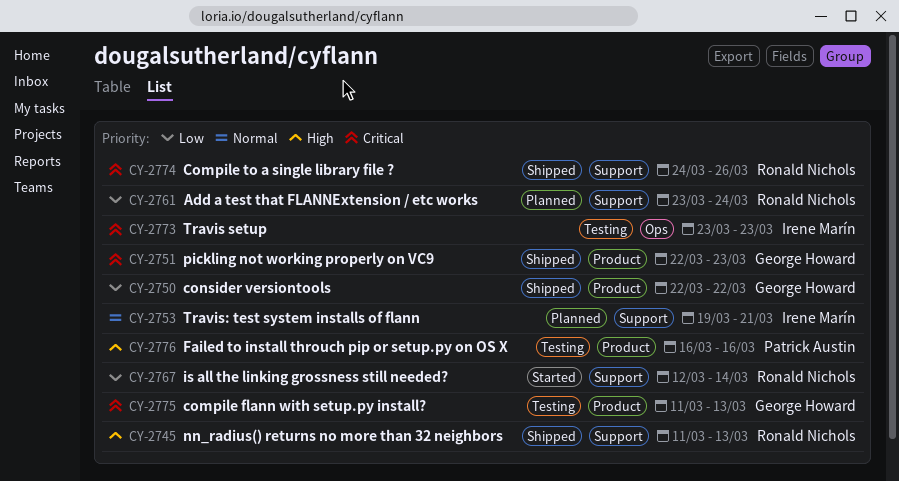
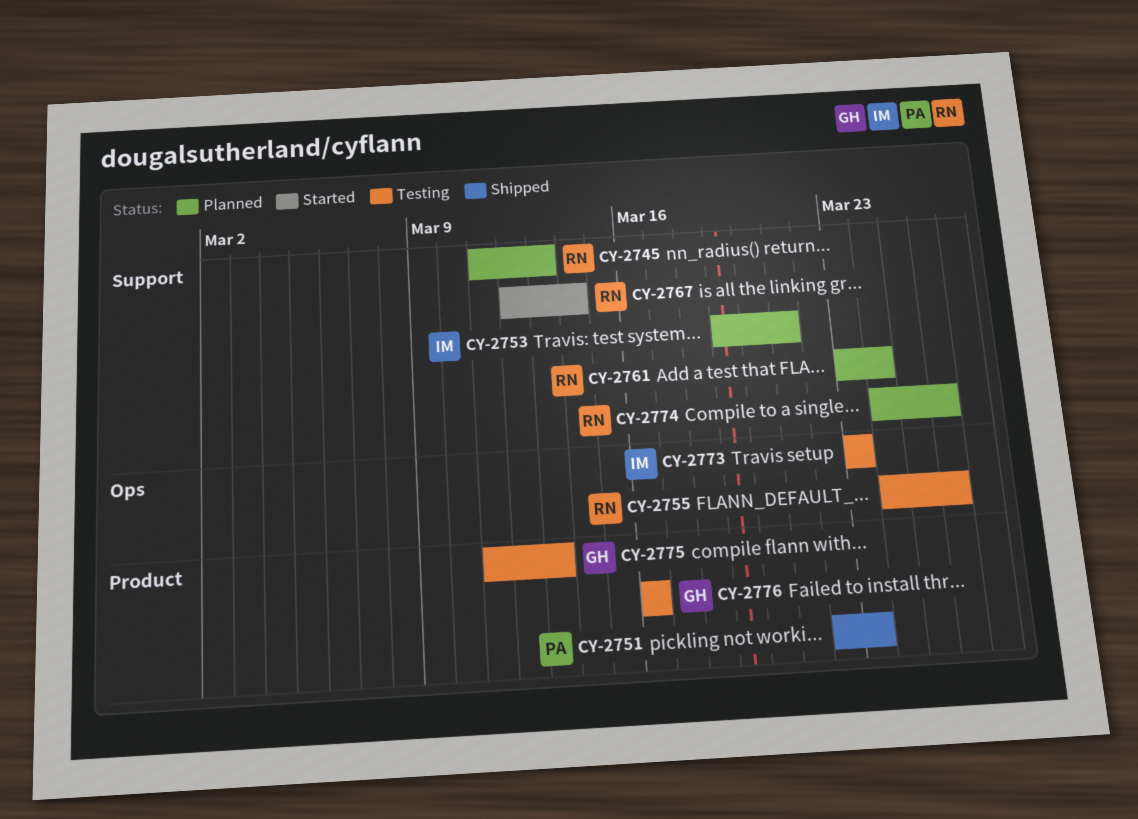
CY-2745, status: Shipped -> Planned
CY-2750: present -> none
CY-2751, owner: George Howard -> Patrick Austin
CY-2755: none -> present
CY-2774, status: Shipped -> Planned
CY-2776, owner: Patrick Austin -> George Howard

